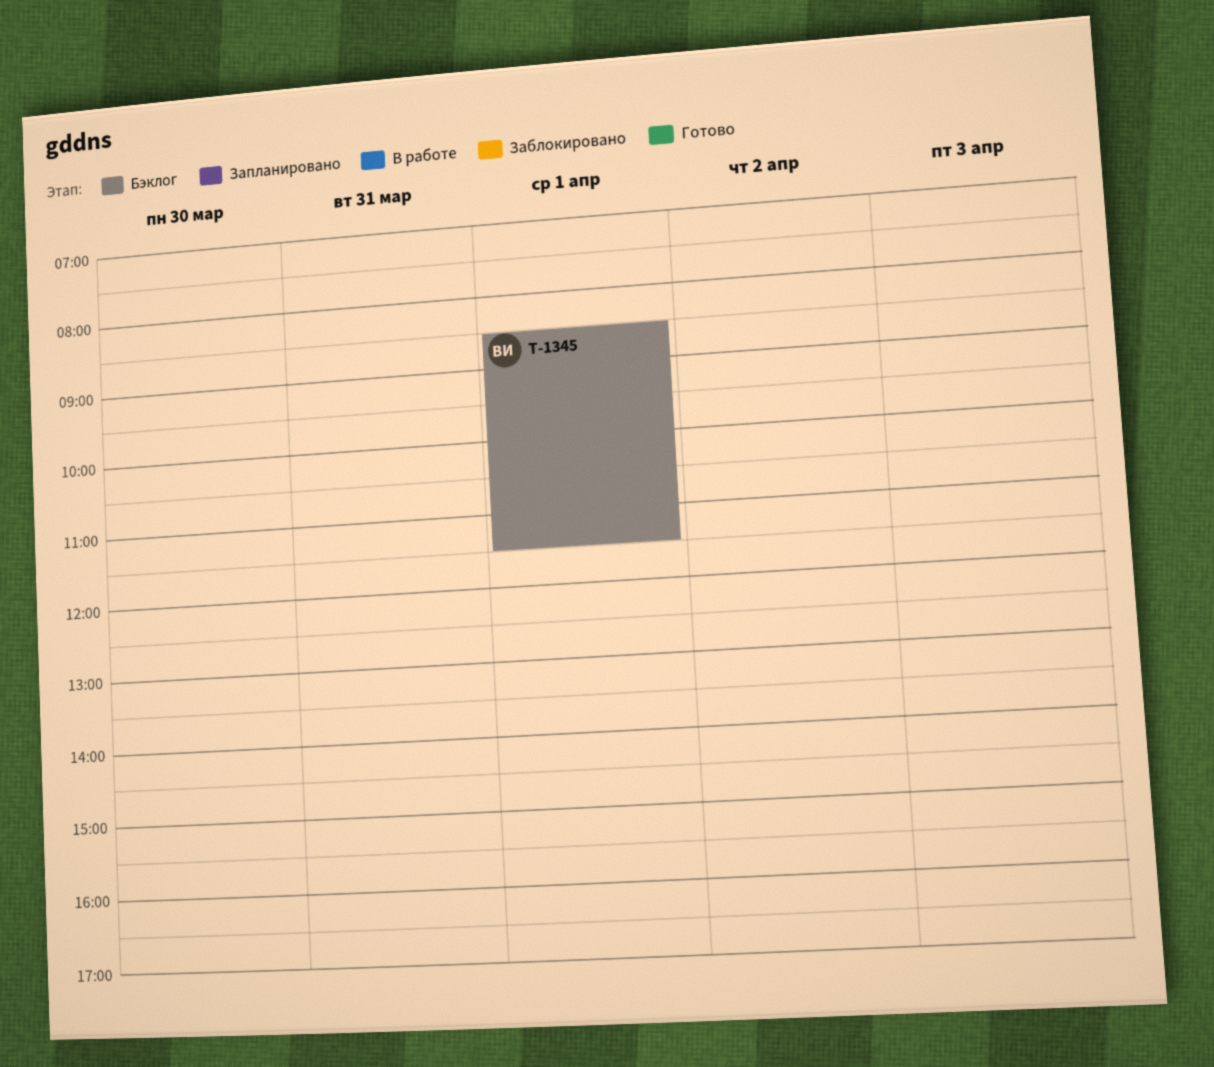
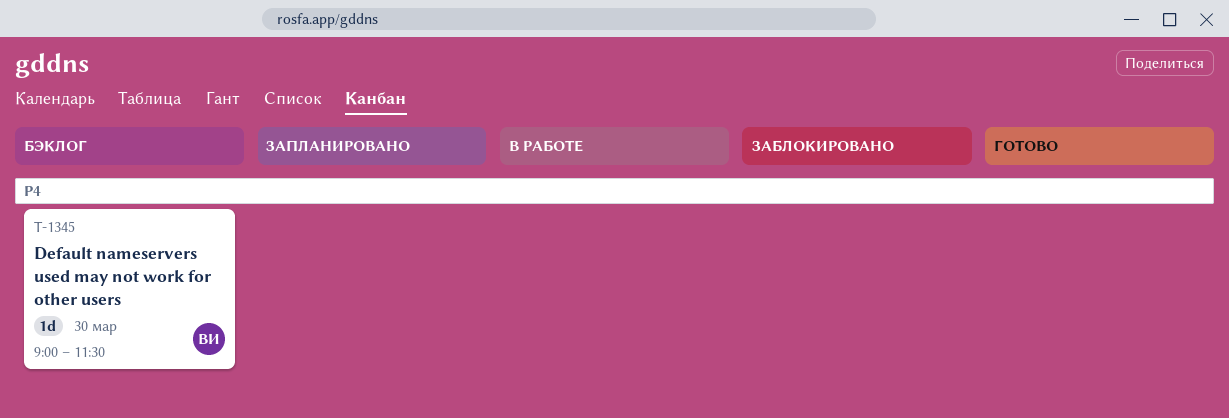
T-1345, day: Apr 1 -> Mar 30
T-1345, begins: 08:30 -> 09:00

